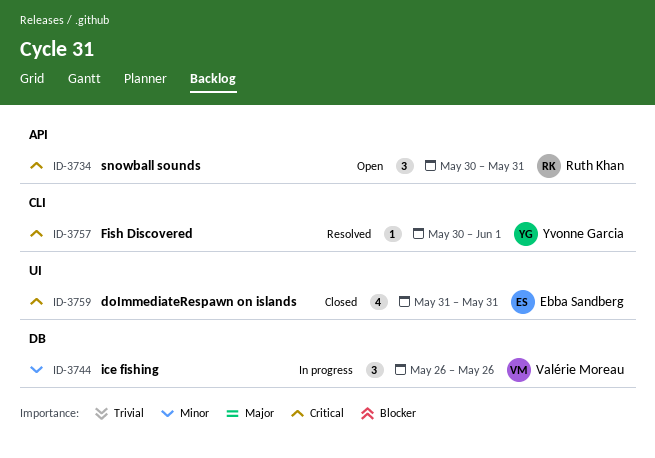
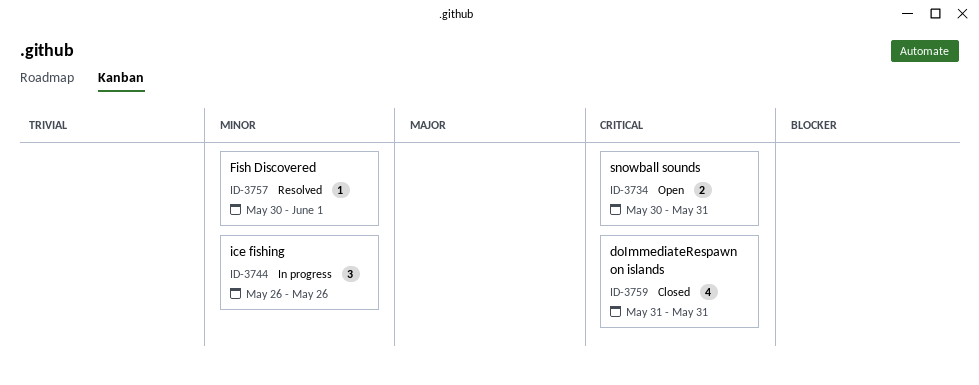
ID-3734, estimate: 3 -> 2
ID-3757, priority: Critical -> Minor

